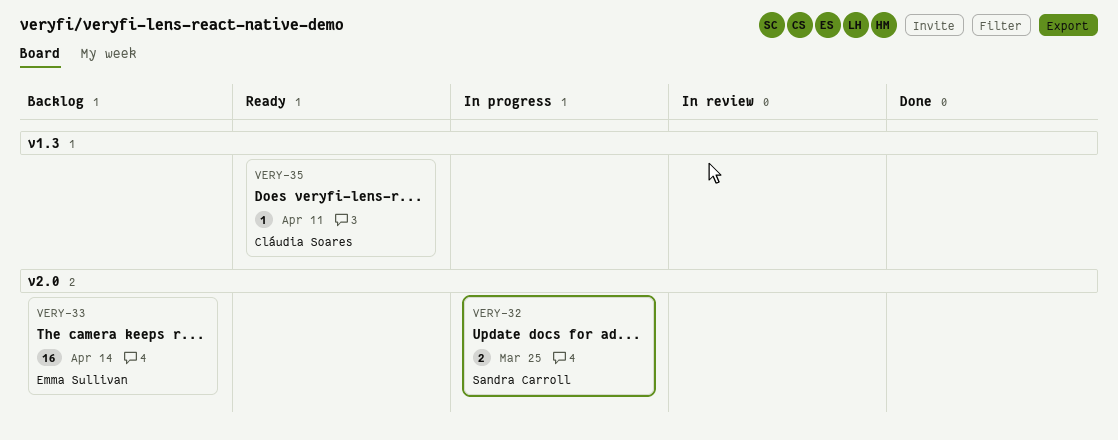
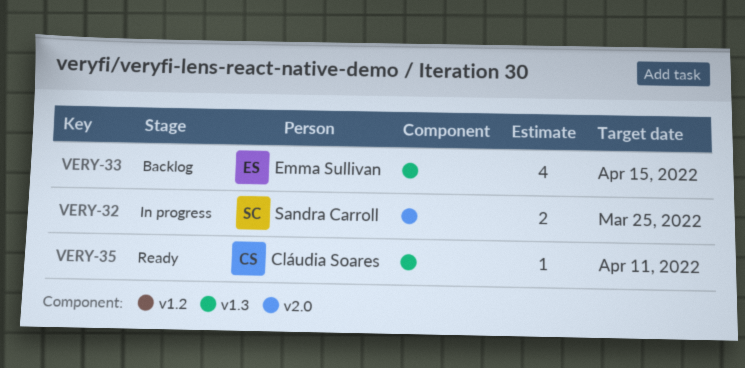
VERY-33, label: v2.0 -> v1.3
VERY-33, estimate: 16 -> 4
VERY-33, due: Apr 14 -> Apr 15

